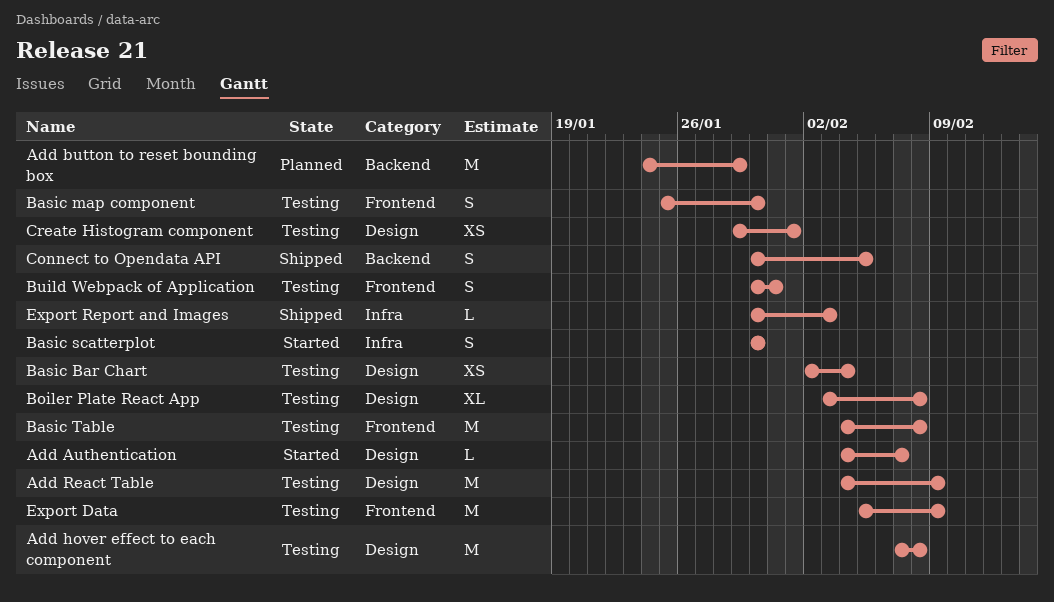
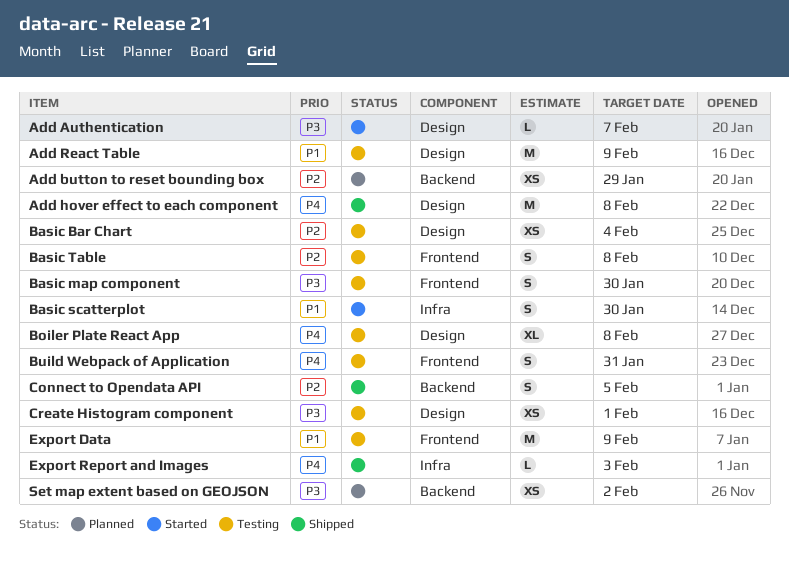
Add button to reset bounding box, estimate: M -> XS
Add hover effect to each component, status: Testing -> Shipped
Basic Table, estimate: M -> S
Set map extent based on GEOJSON: none -> present

